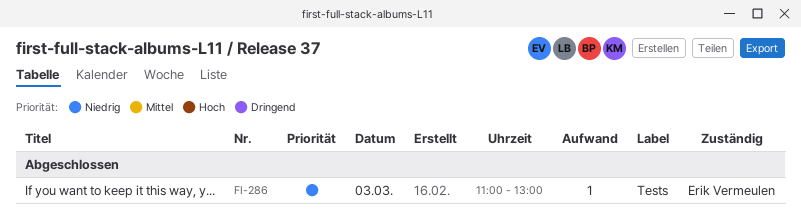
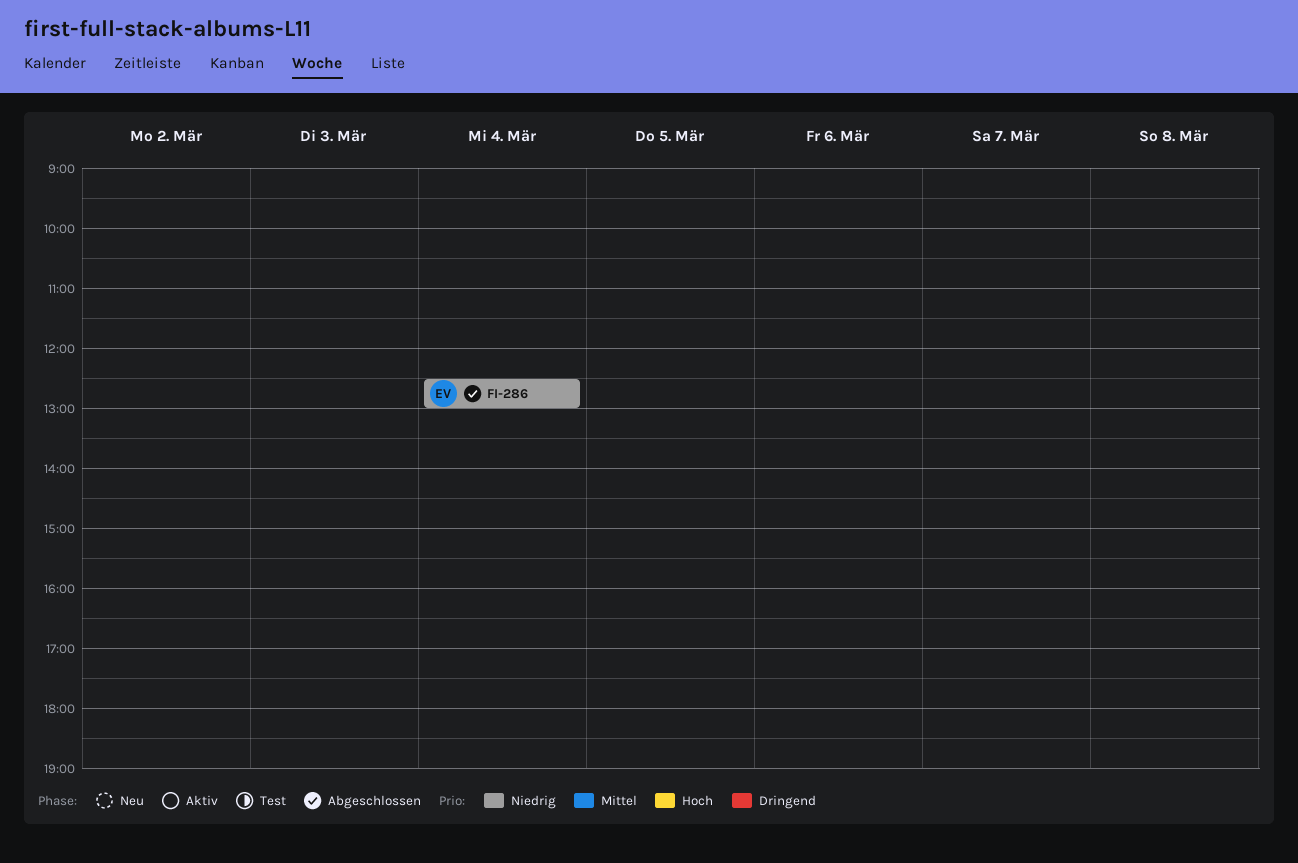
FI-286, day: Mar 3 -> Mar 4
FI-286, begins: 11:00 -> 12:30

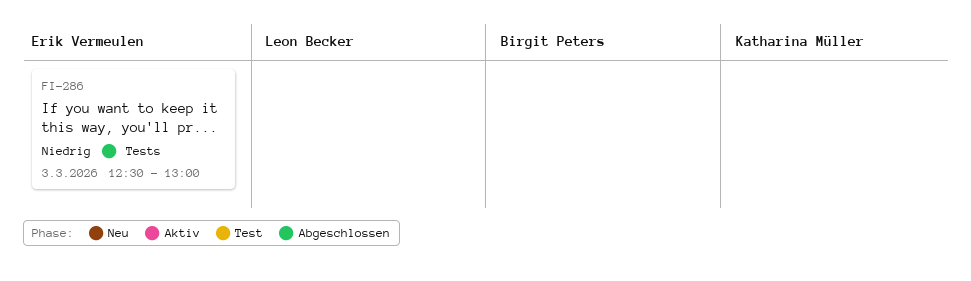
FI-286, day: Mar 4 -> Mar 3

